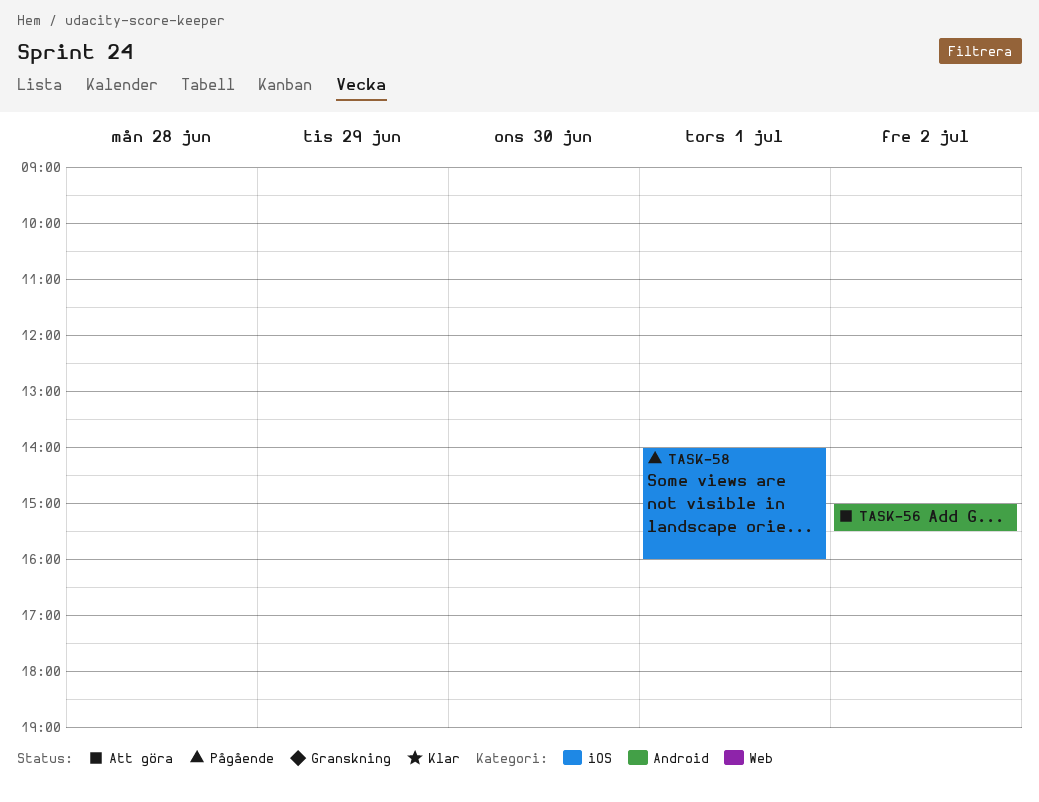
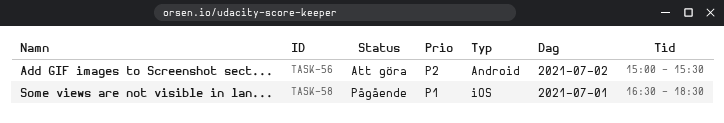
TASK-58, begins: 14:00 -> 16:30
TASK-58, ends: 16:00 -> 18:30

